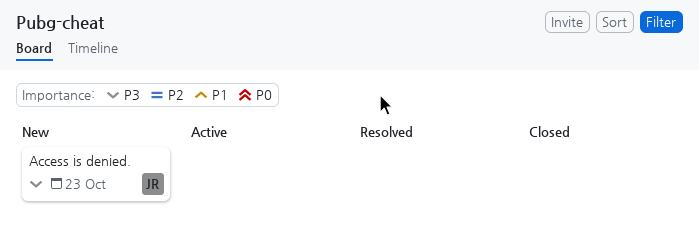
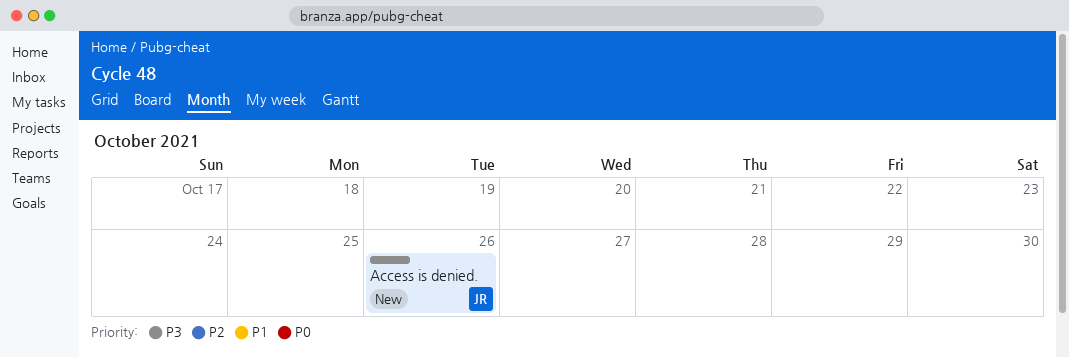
Access is denied., due: Oct 23 -> Oct 26

